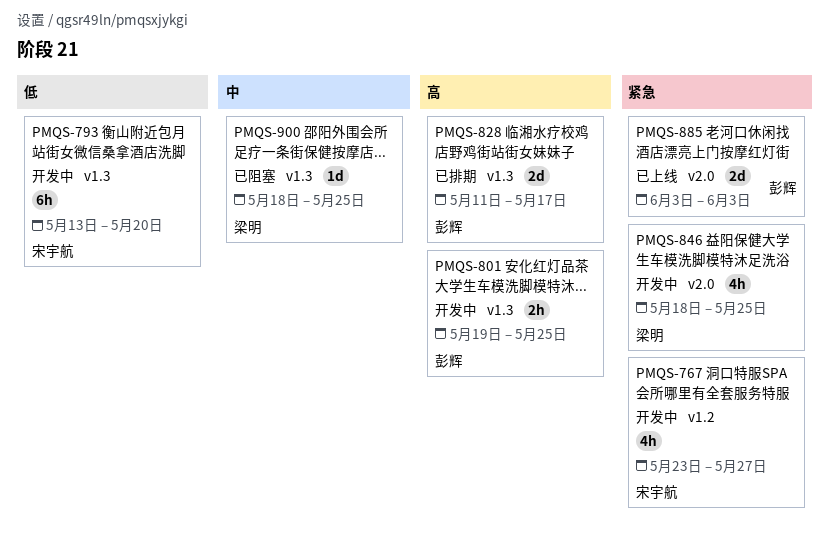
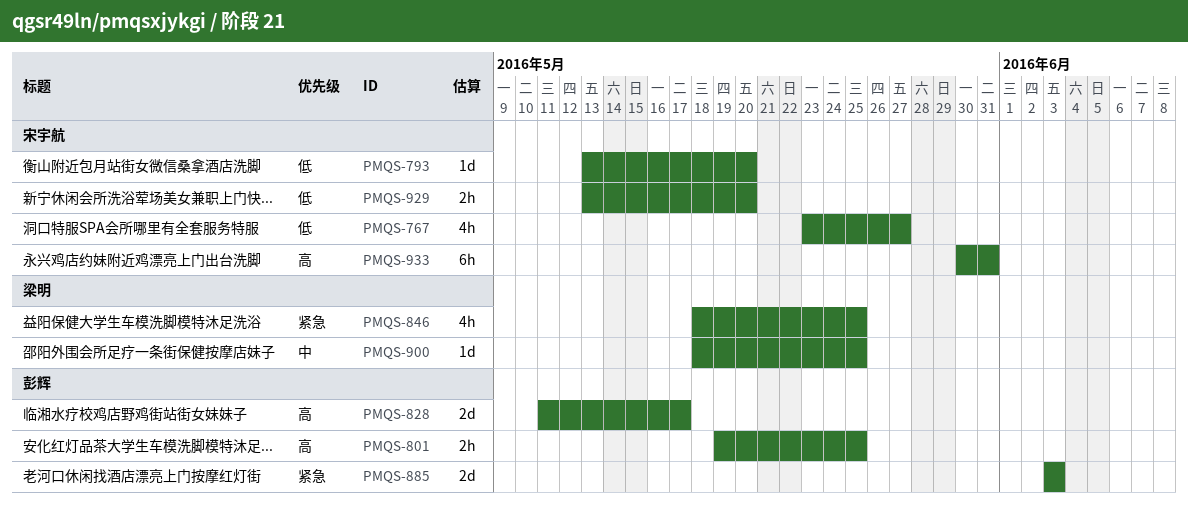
PMQS-767, priority: 紧急 -> 低
PMQS-793, estimate: 6h -> 1d
PMQS-929: none -> present
PMQS-933: none -> present

